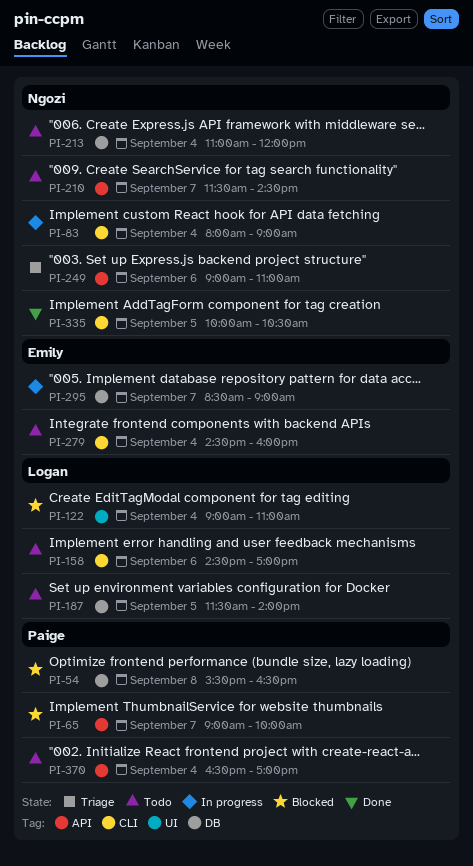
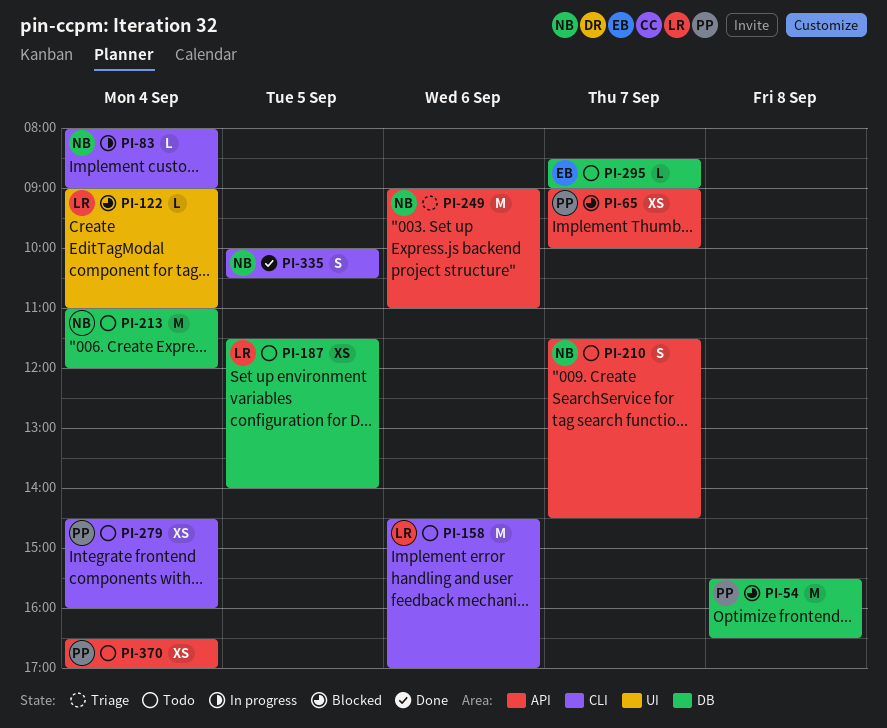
PI-279, owner: Emily -> Paige
PI-295, status: In progress -> Todo

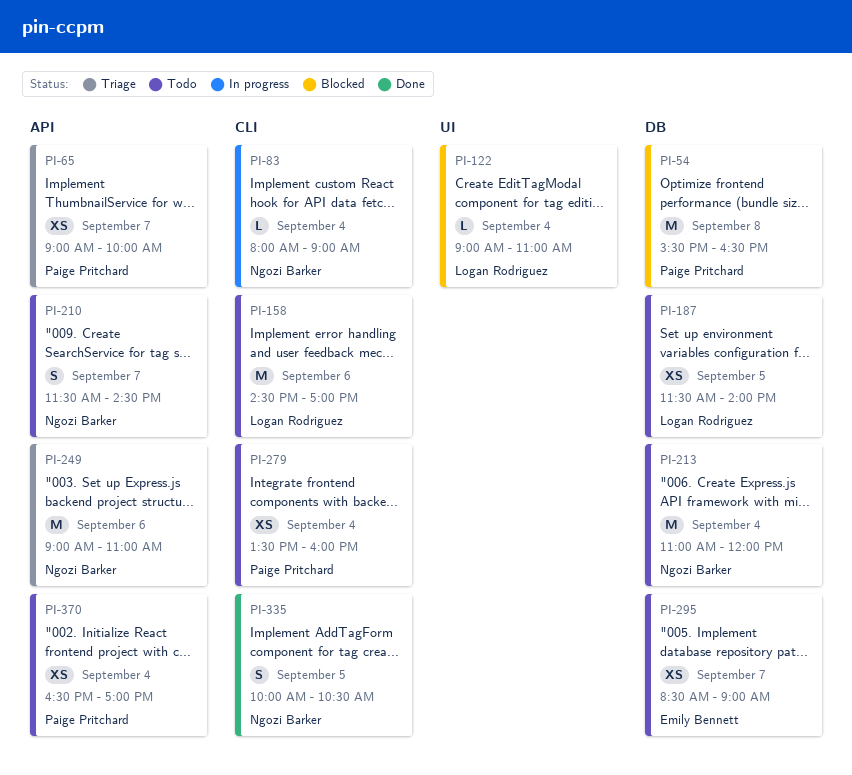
PI-65, status: Blocked -> Triage
PI-279, begins: 14:30 -> 13:30
PI-295, estimate: L -> XS

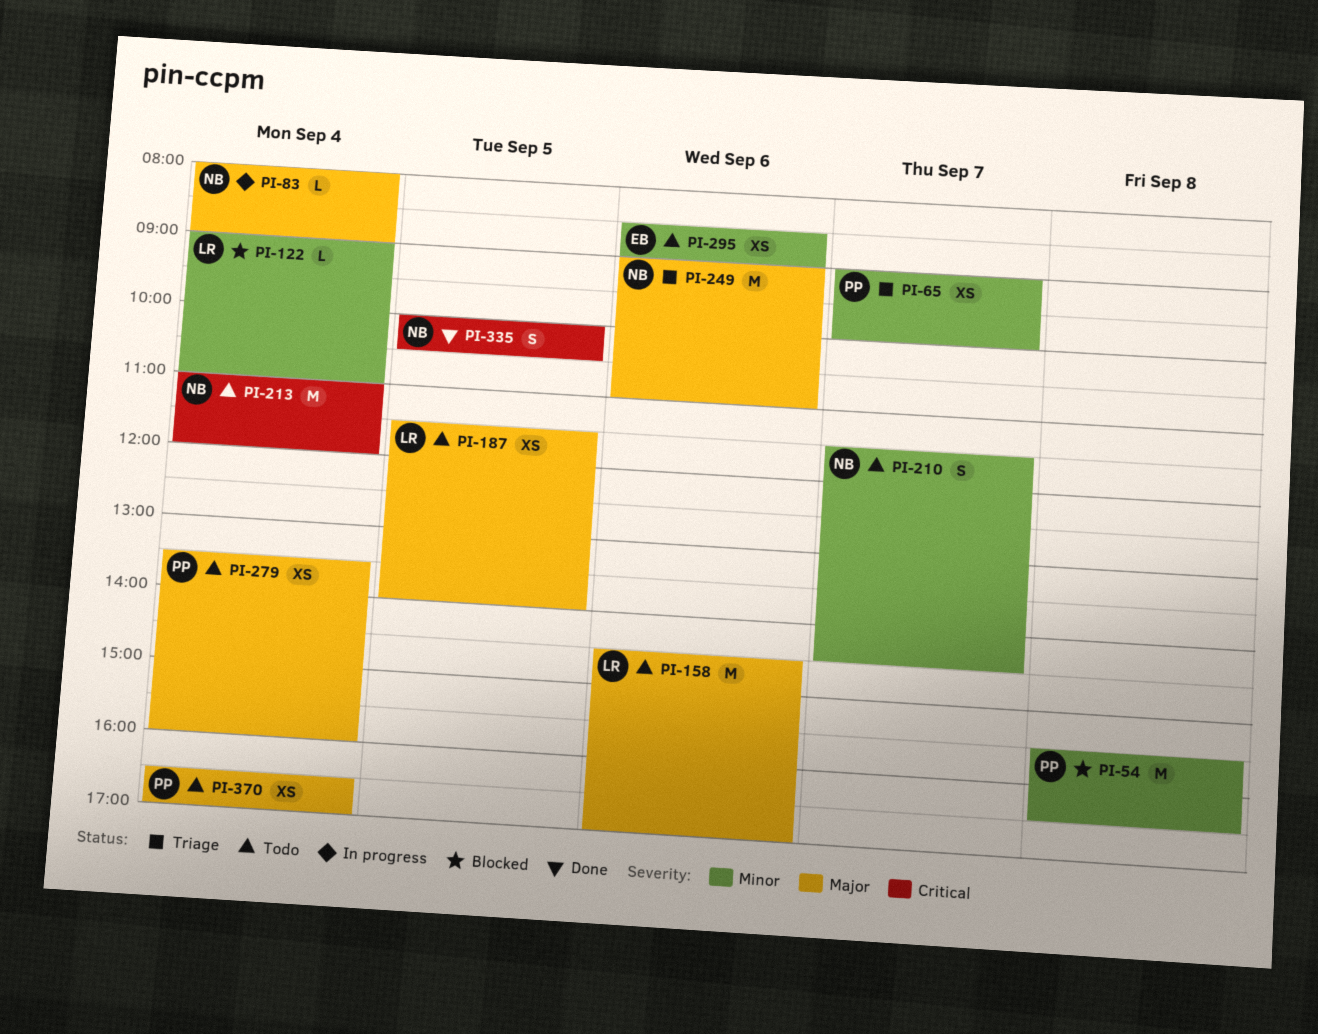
PI-295, day: Sep 7 -> Sep 6

